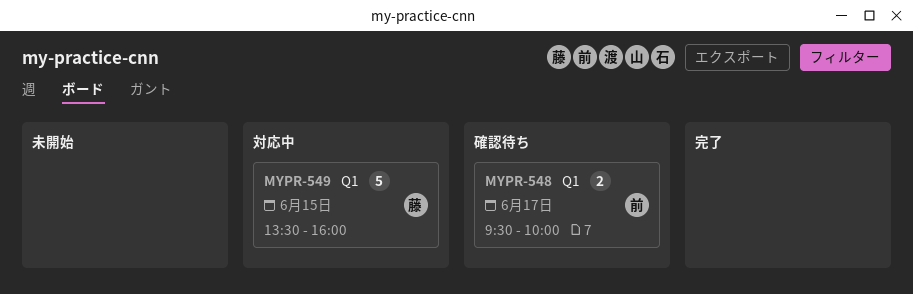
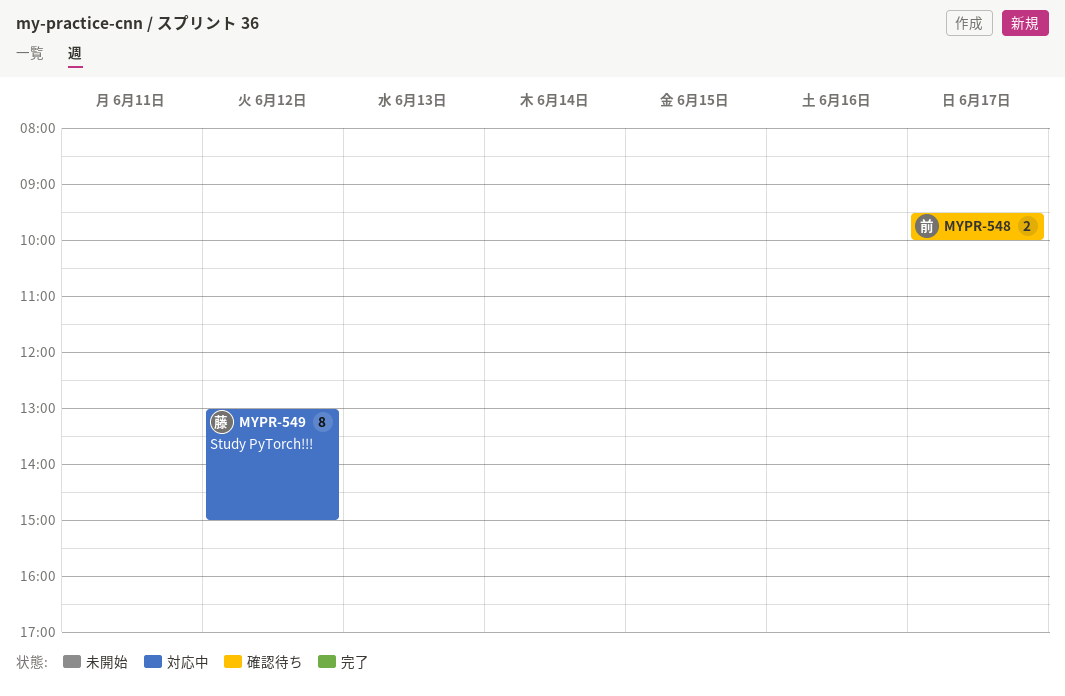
MYPR-549, estimate: 5 -> 8
MYPR-549, day: Jun 15 -> Jun 12
MYPR-549, begins: 13:30 -> 13:00
MYPR-549, ends: 16:00 -> 15:00

